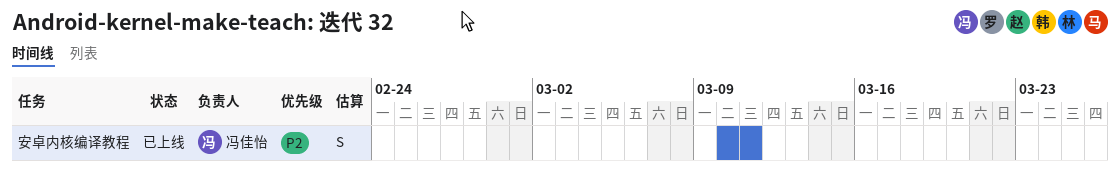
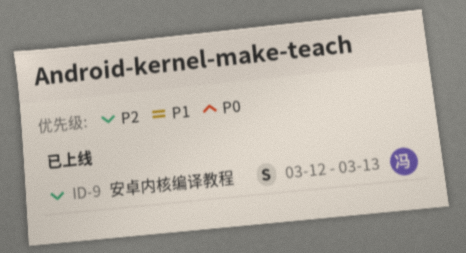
安卓内核编译教程, start: Mar 10 -> Mar 12
安卓内核编译教程, due: Mar 11 -> Mar 13

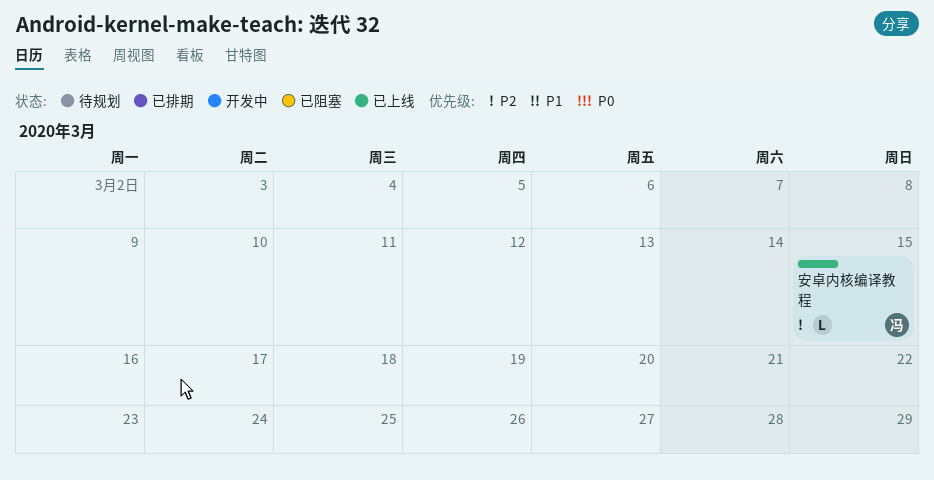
安卓内核编译教程, estimate: S -> L
安卓内核编译教程, due: Mar 13 -> Mar 15

